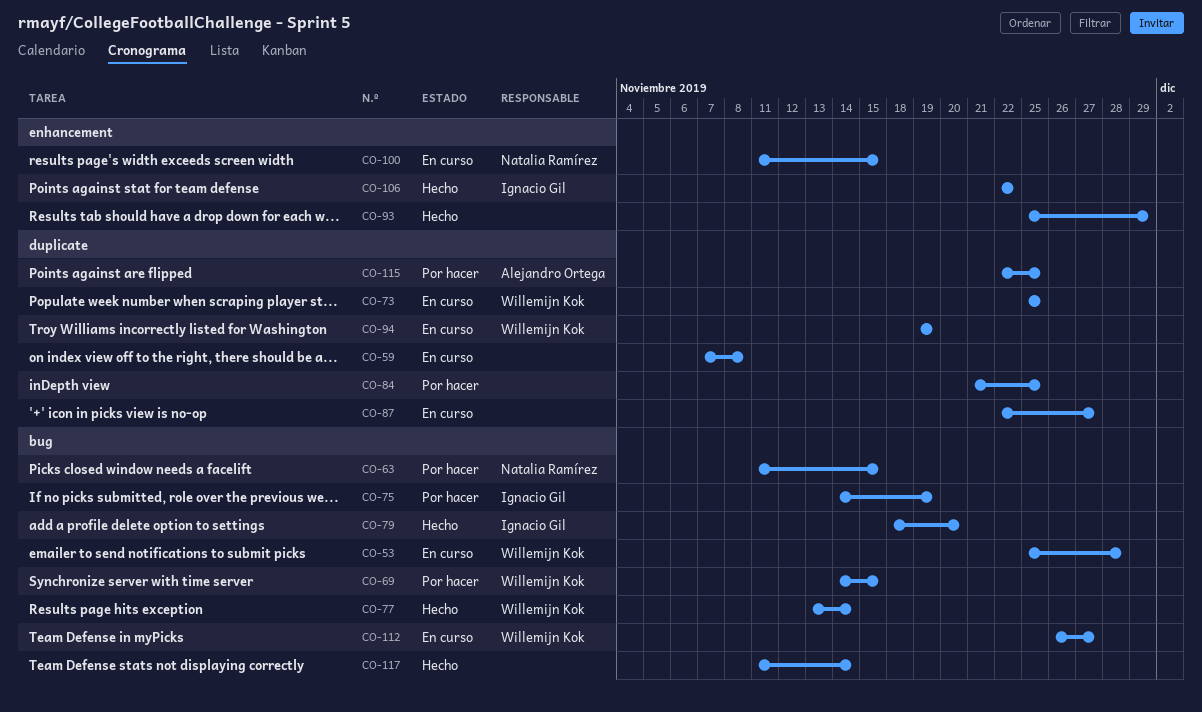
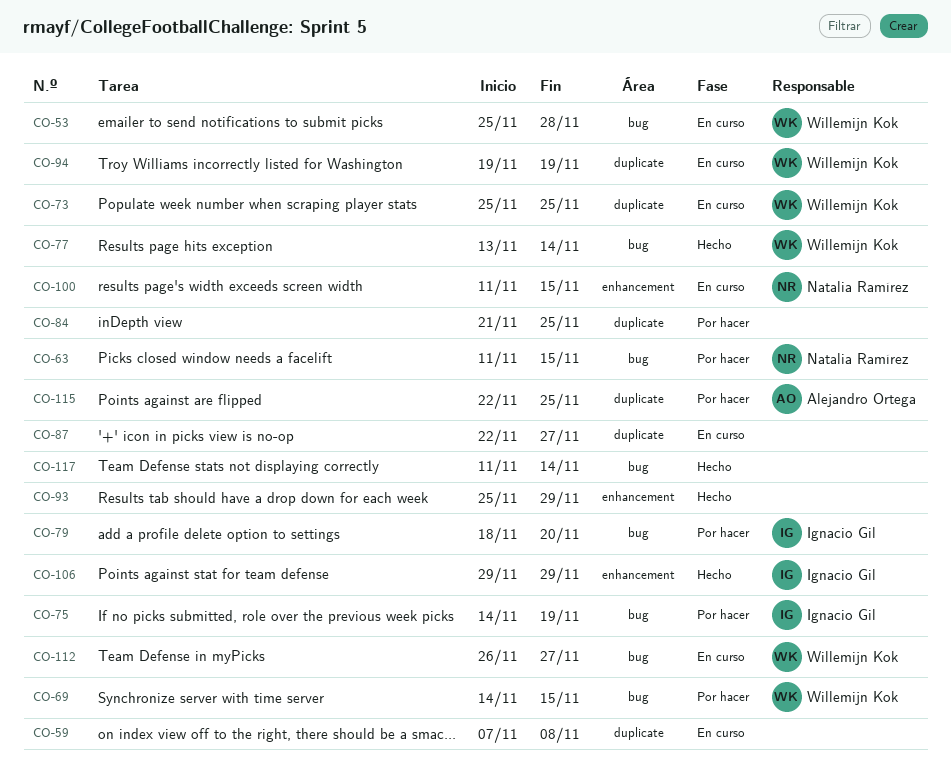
CO-79, status: Hecho -> Por hacer
CO-106, start: Nov 22 -> Nov 29
CO-106, due: Nov 22 -> Nov 29

